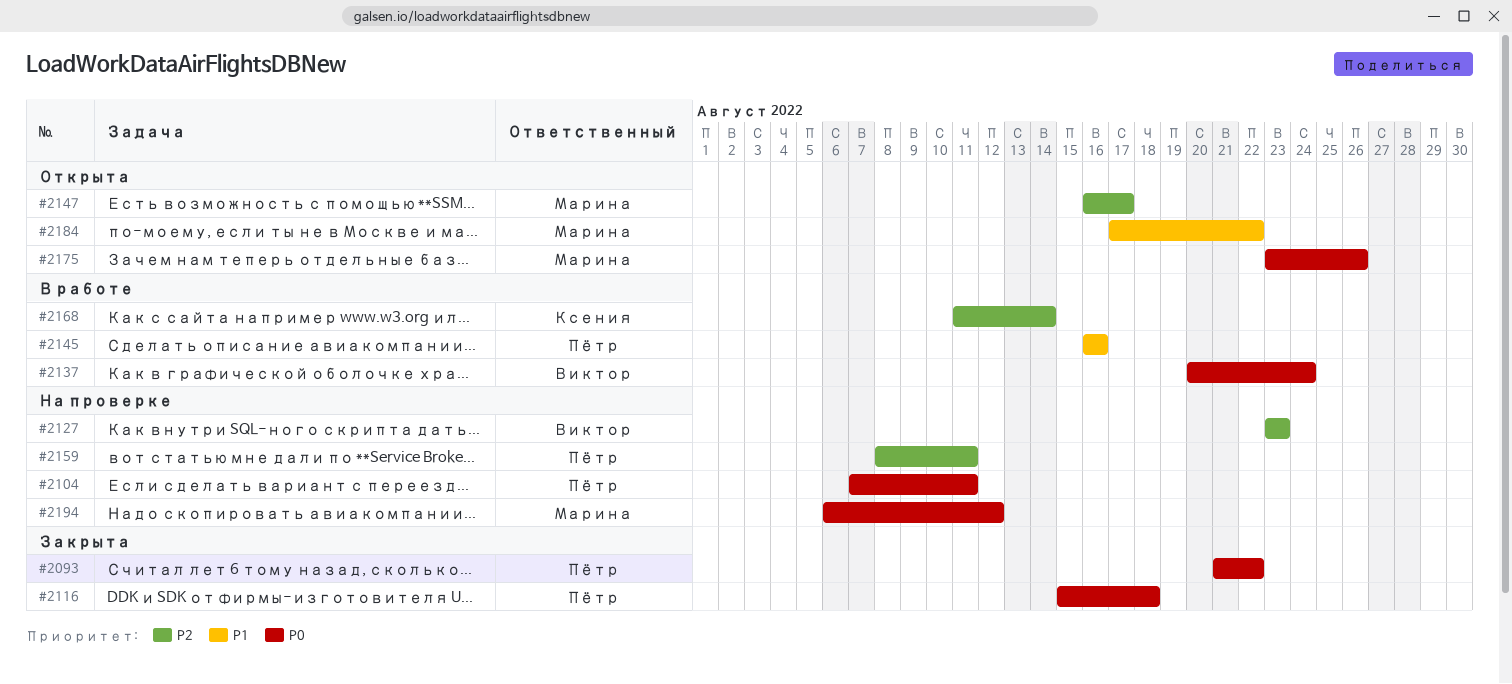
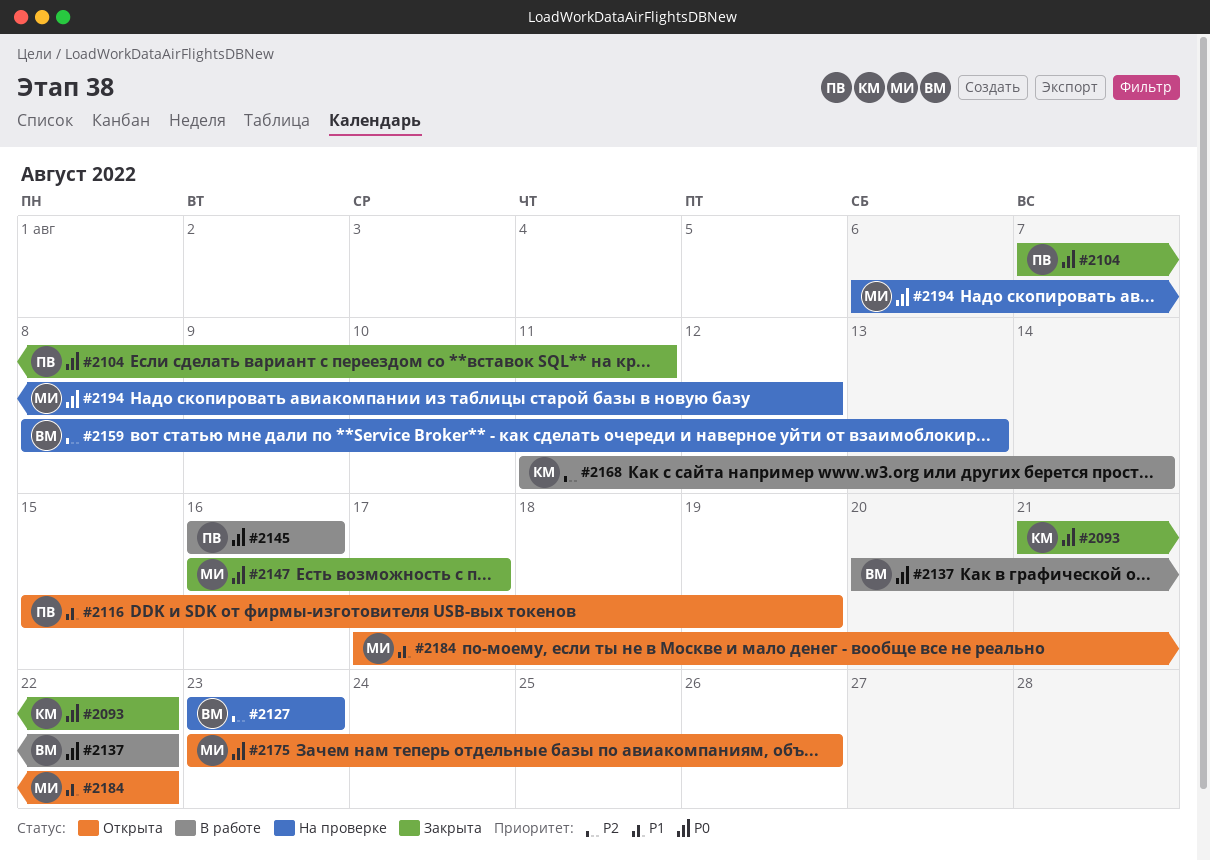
#2093, owner: Пётр -> Ксения
#2104, status: На проверке -> Закрыта
#2116, status: Закрыта -> Открыта
#2116, priority: P0 -> P1
#2116, due: Aug 18 -> Aug 19
#2137, due: Aug 24 -> Aug 22
#2145, priority: P1 -> P0
#2147, status: Открыта -> Закрыта
#2147, priority: P2 -> P0
#2159, owner: Пётр -> Виктор
#2159, due: Aug 11 -> Aug 13

